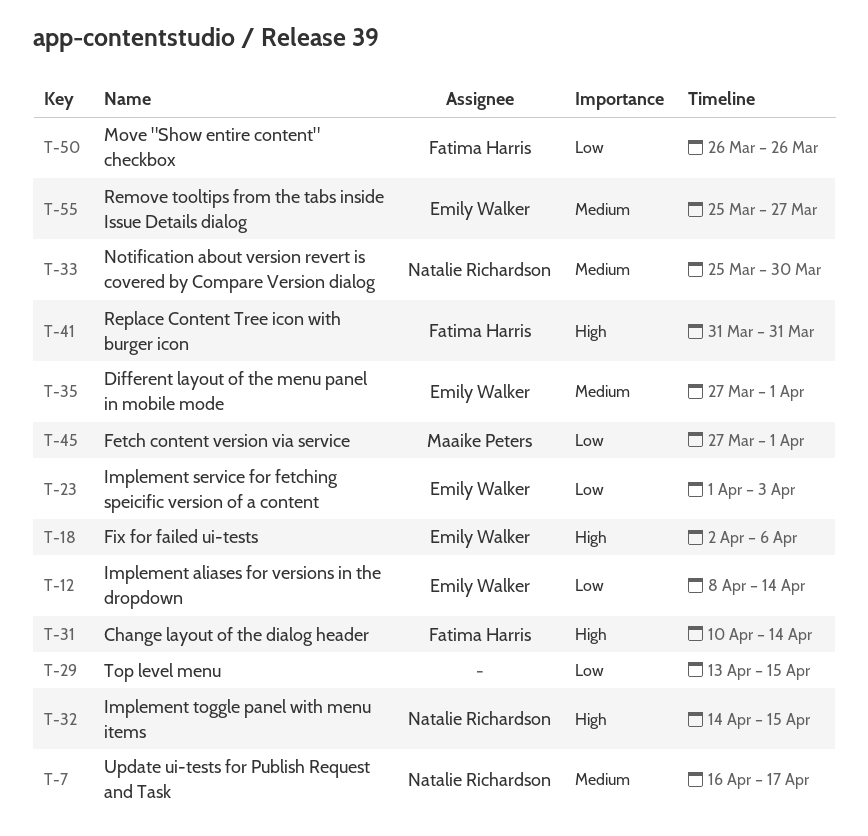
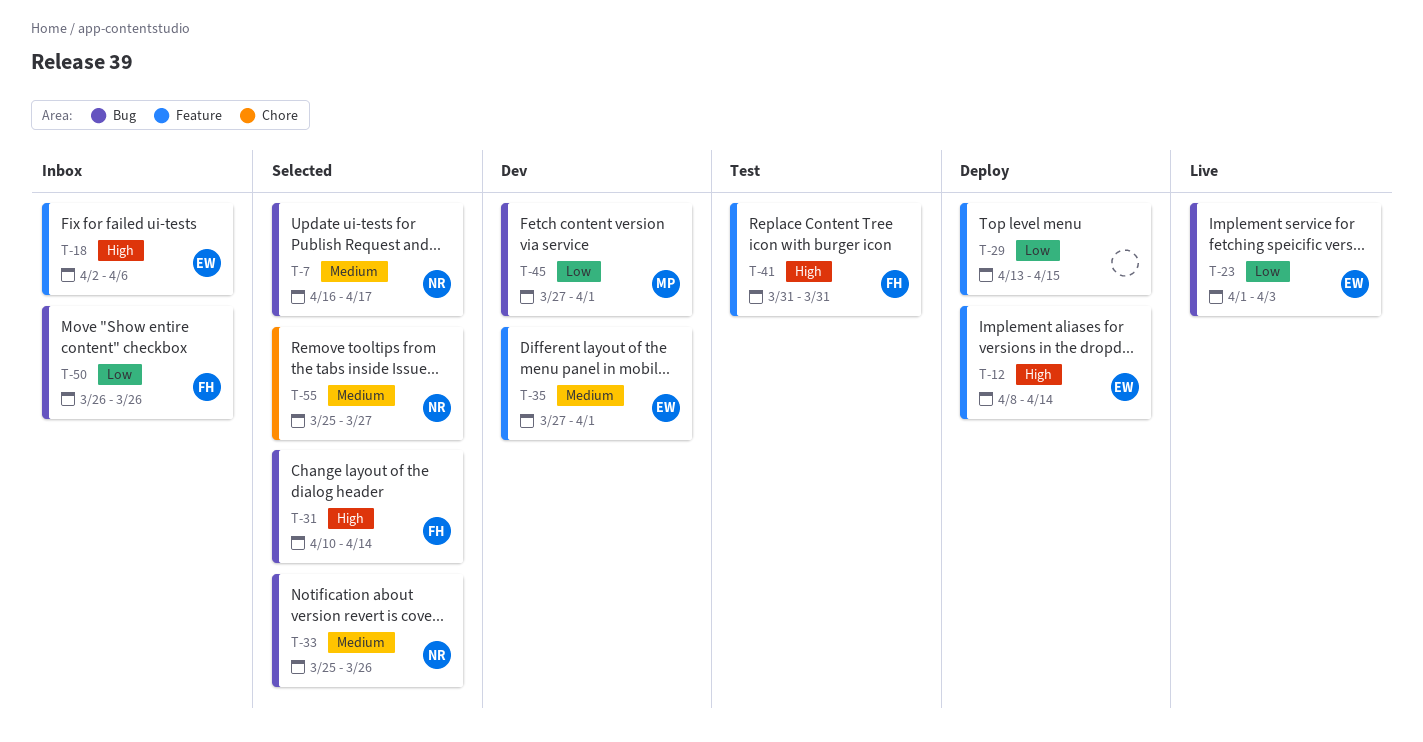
T-12, priority: Low -> High
T-32: present -> none
T-33, due: Mar 30 -> Mar 26
T-55, owner: Emily Walker -> Natalie Richardson

